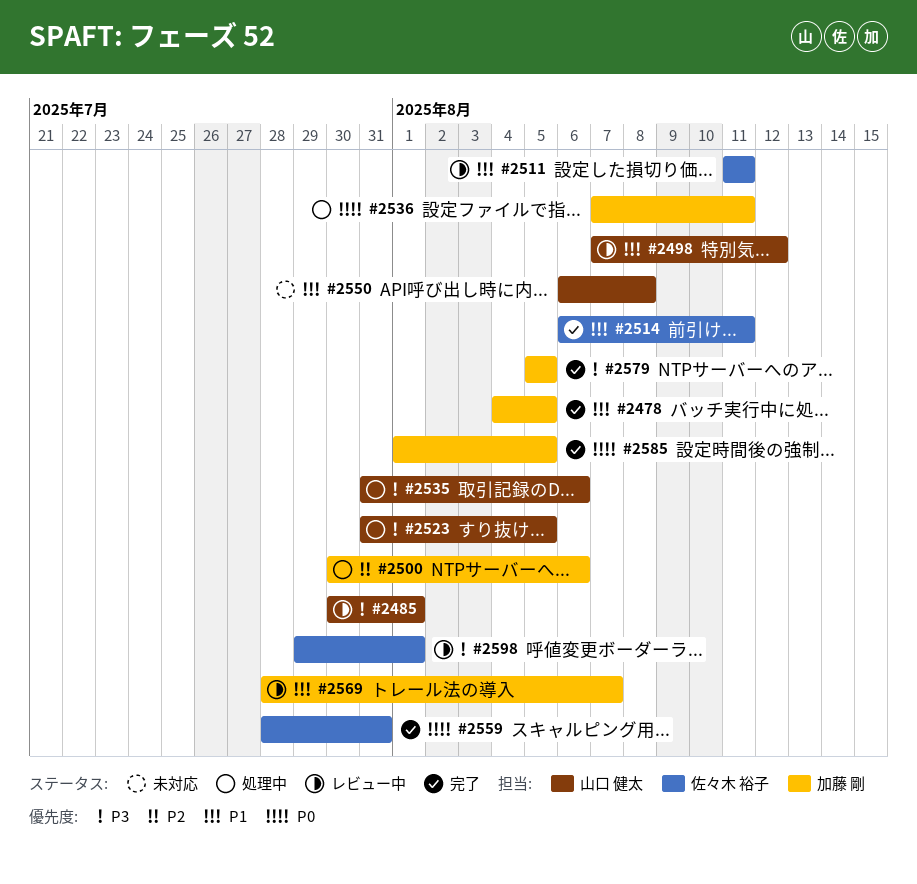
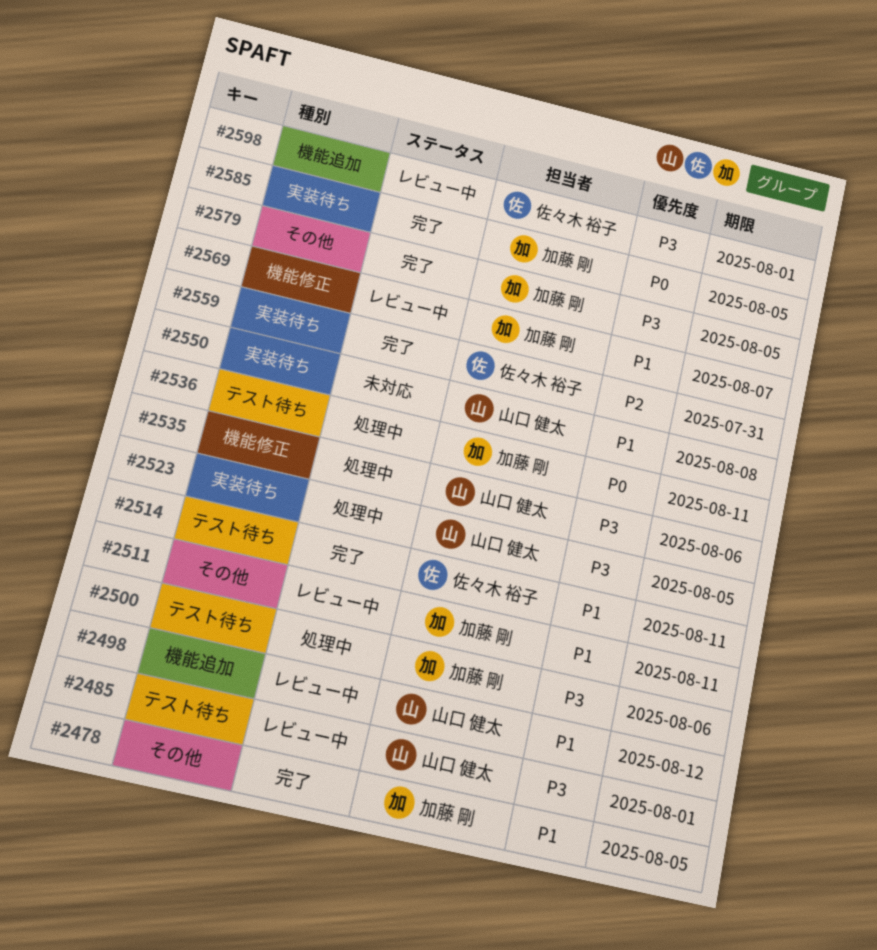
#2500, priority: P2 -> P3
#2511, owner: 佐々木 裕子 -> 加藤 剛
#2559, priority: P0 -> P2

